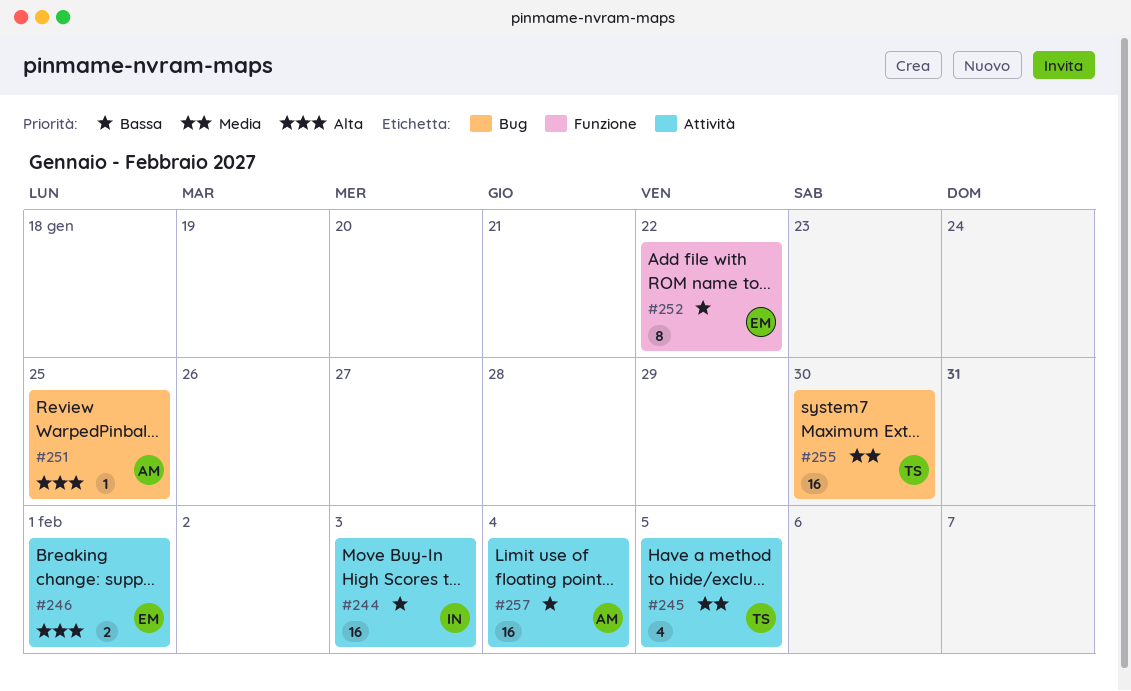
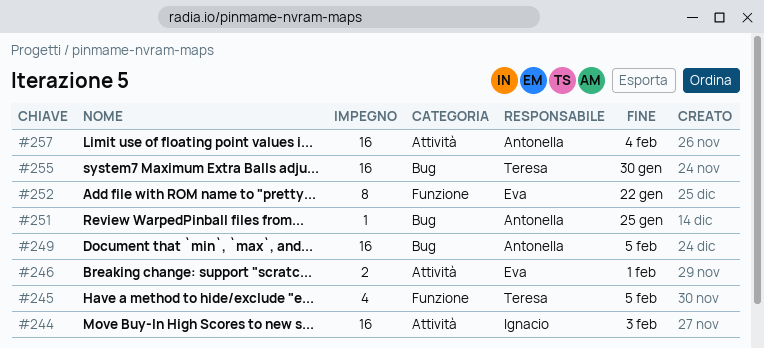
#245, label: Attività -> Funzione
#249: none -> present

